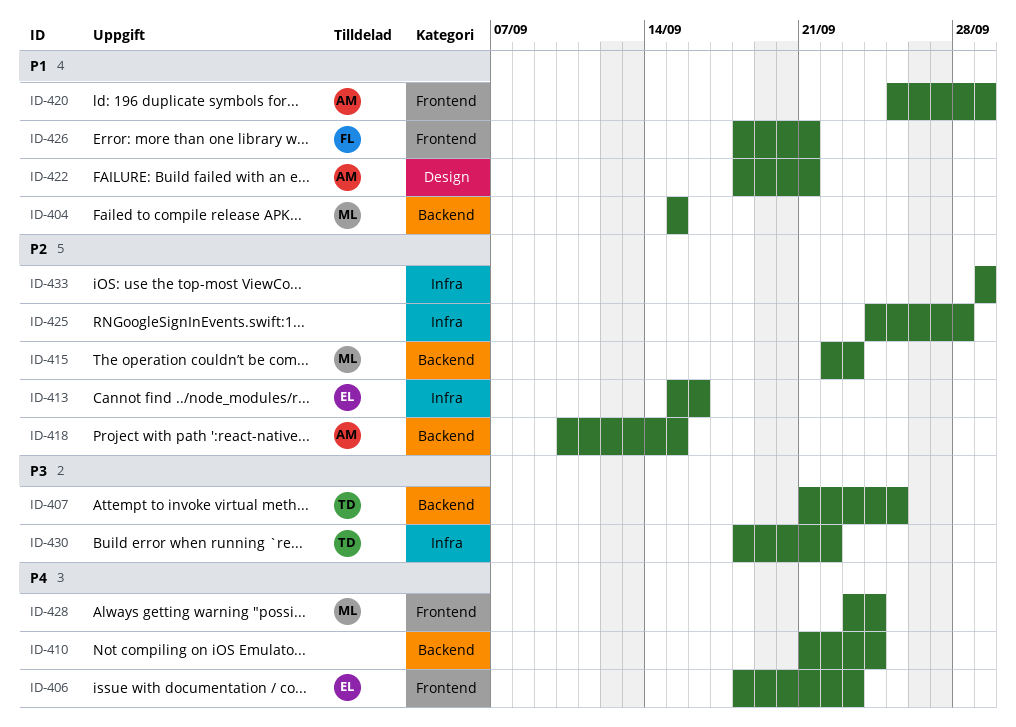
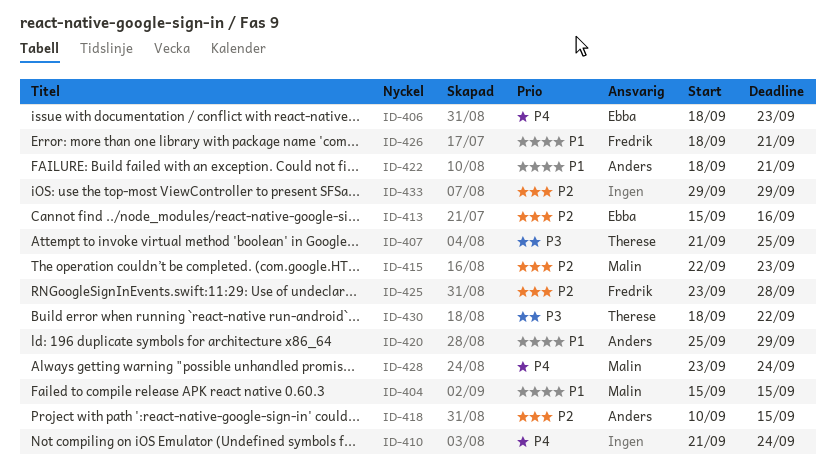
ID-425, owner: none -> Fredrik
ID-425, start: Sep 24 -> Sep 23

